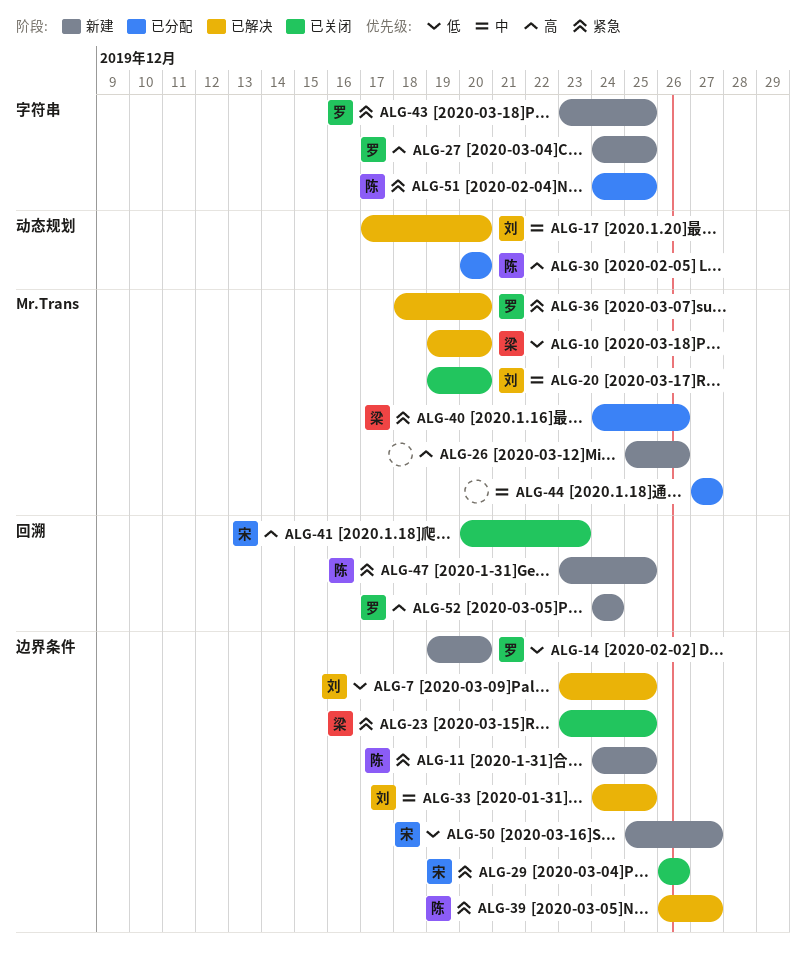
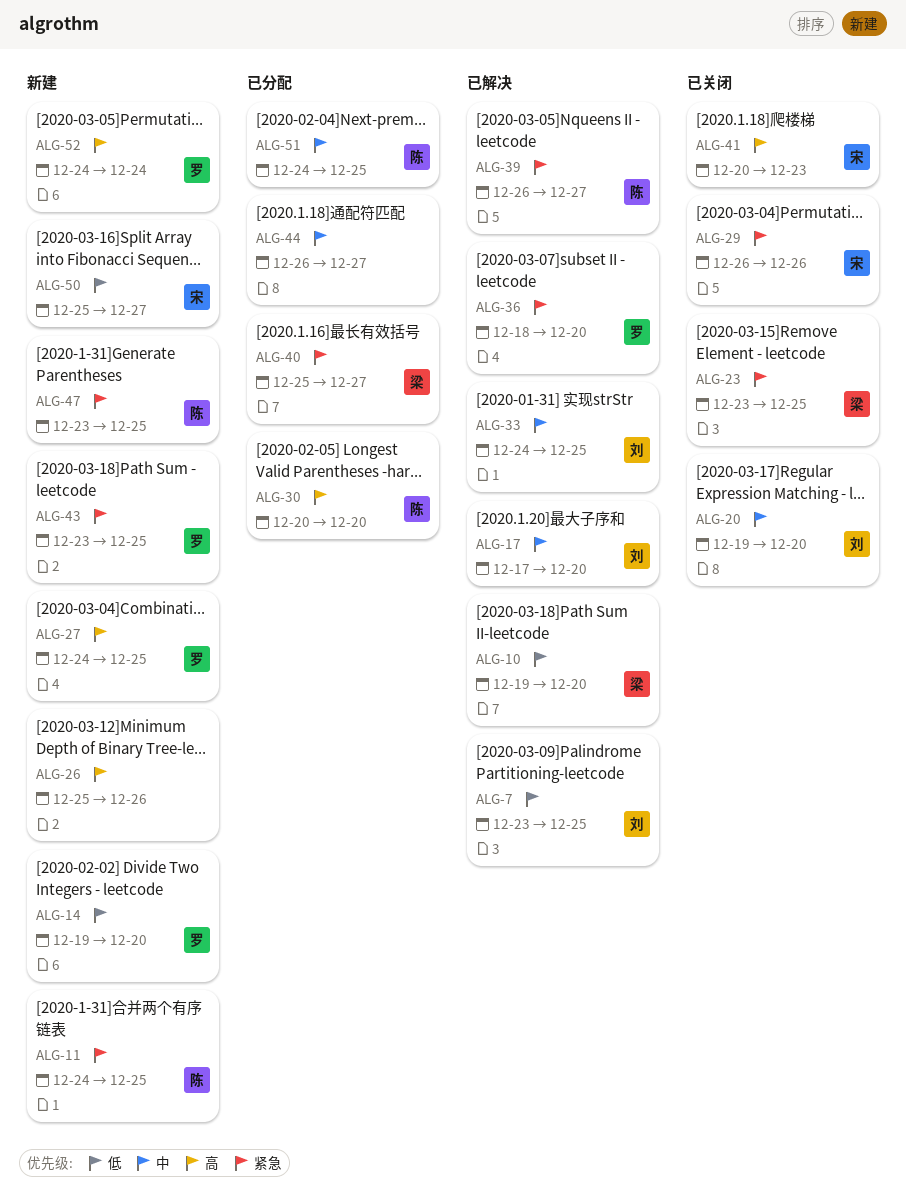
ALG-40, start: Dec 24 -> Dec 25
ALG-40, due: Dec 26 -> Dec 27
ALG-44, start: Dec 27 -> Dec 26
ALG-51, priority: 紧急 -> 中

